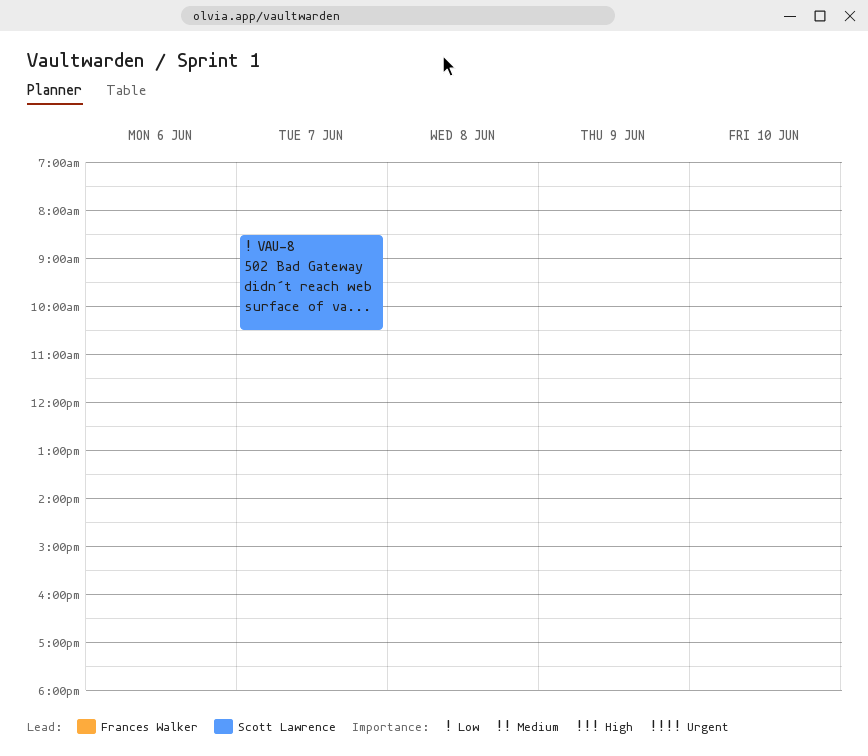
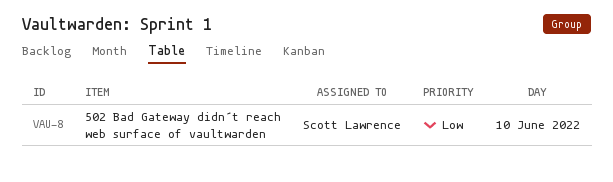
VAU-8, day: Jun 7 -> Jun 10

